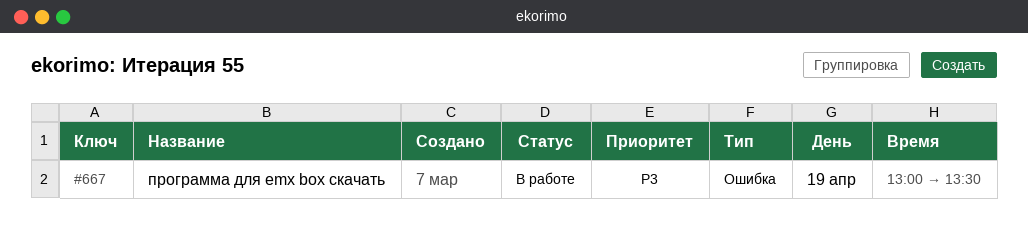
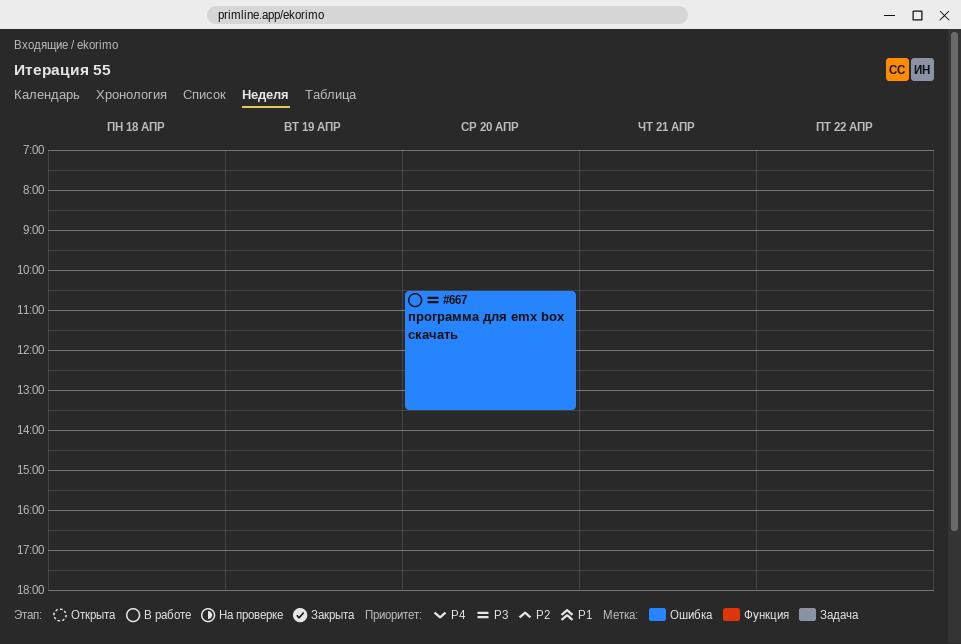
#667, day: Apr 19 -> Apr 20
#667, begins: 13:00 -> 10:30

